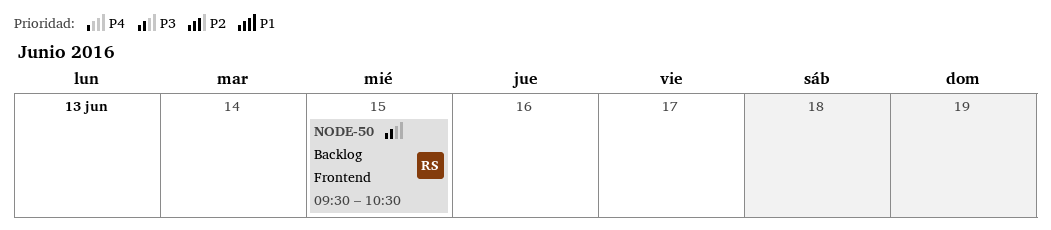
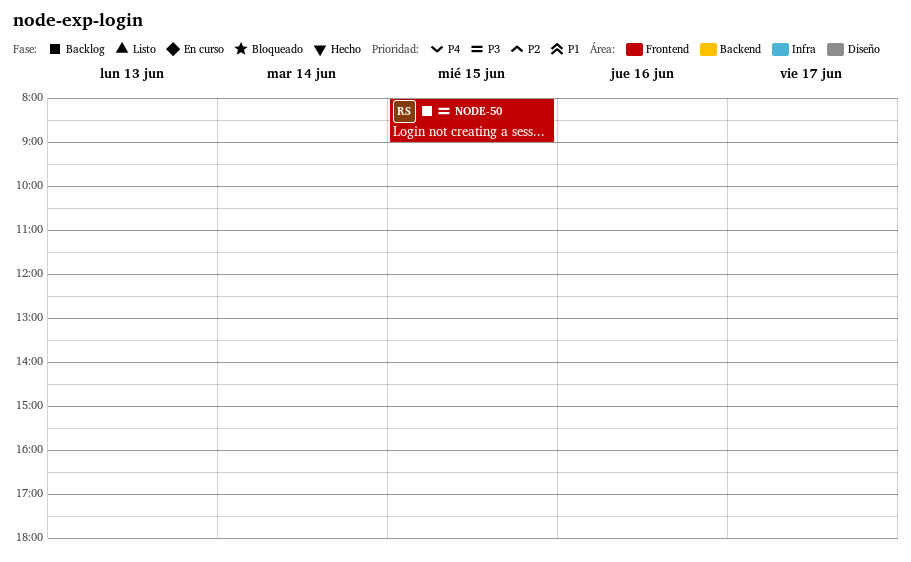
NODE-50, begins: 09:30 -> 08:00
NODE-50, ends: 10:30 -> 09:00

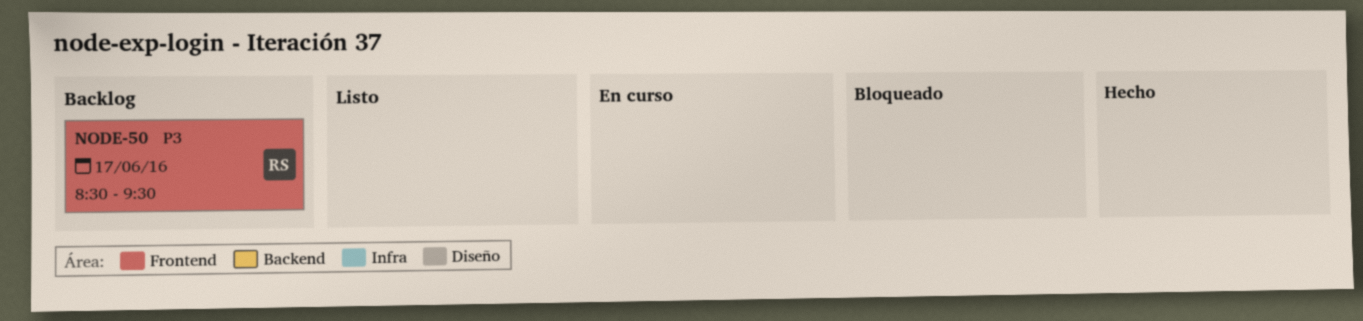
NODE-50, day: Jun 15 -> Jun 17
NODE-50, begins: 08:00 -> 08:30
NODE-50, ends: 09:00 -> 09:30

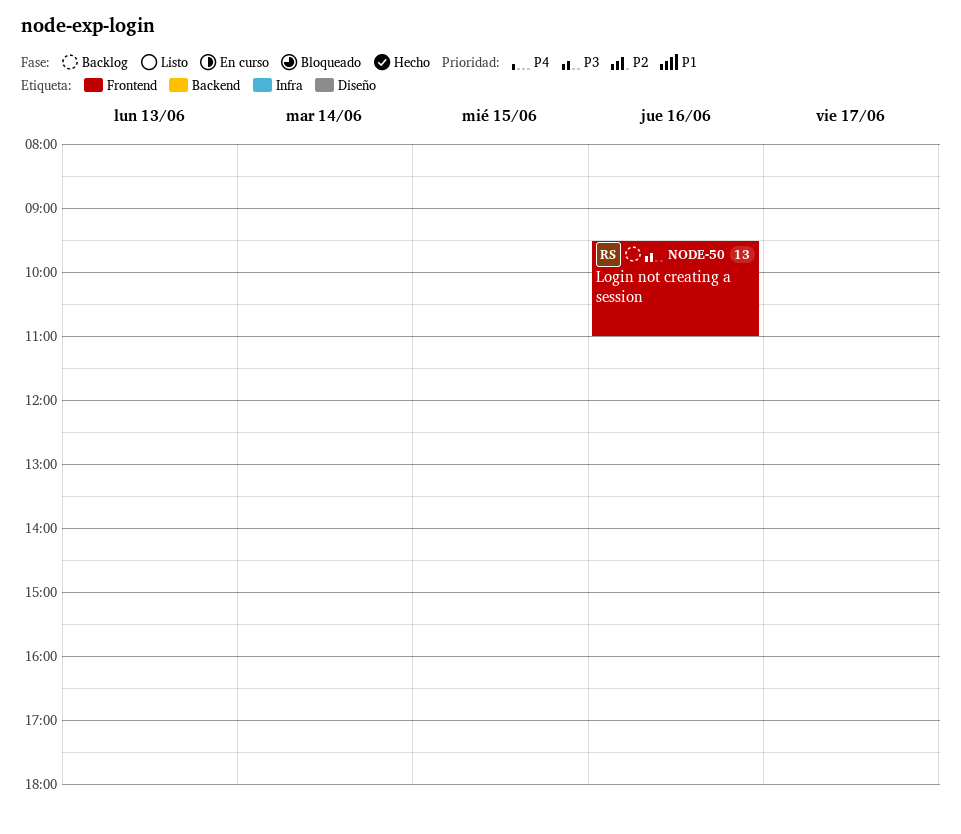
NODE-50, day: Jun 17 -> Jun 16
NODE-50, begins: 08:30 -> 09:30
NODE-50, ends: 09:30 -> 11:00

